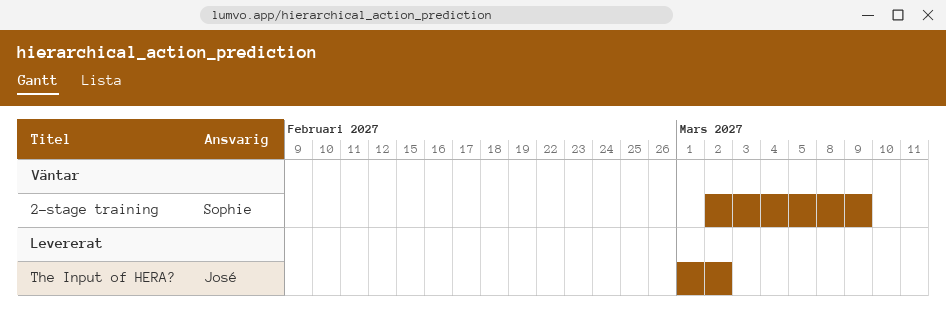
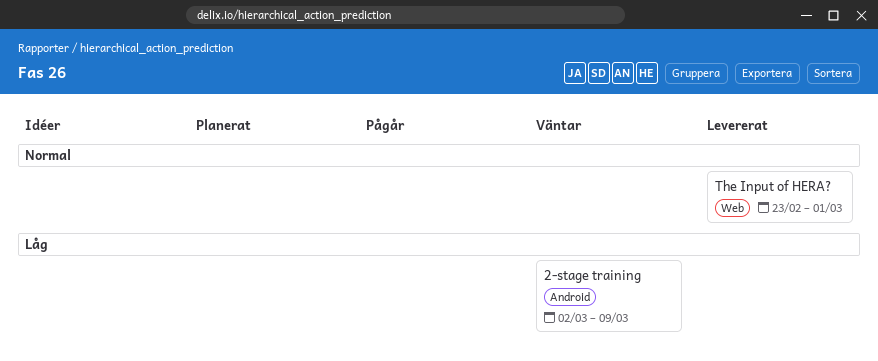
The Input of HERA?, start: Mar 1 -> Feb 23
The Input of HERA?, due: Mar 2 -> Mar 1

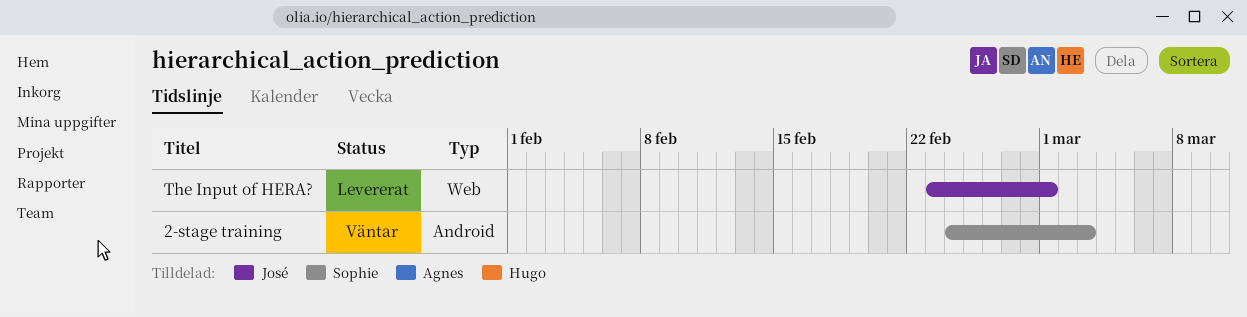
2-stage training, start: Mar 2 -> Feb 24
2-stage training, due: Mar 9 -> Mar 3

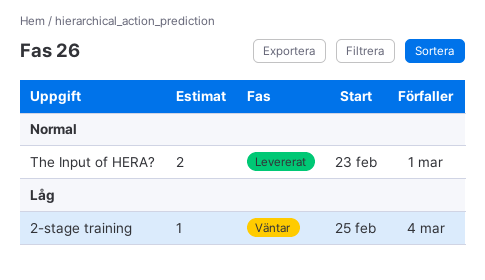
2-stage training, start: Feb 24 -> Feb 25
2-stage training, due: Mar 3 -> Mar 4

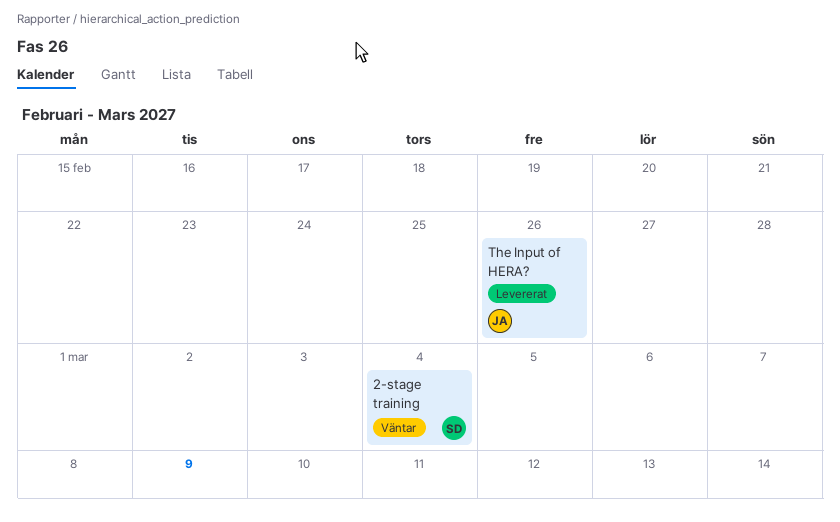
The Input of HERA?, due: Mar 1 -> Feb 26

